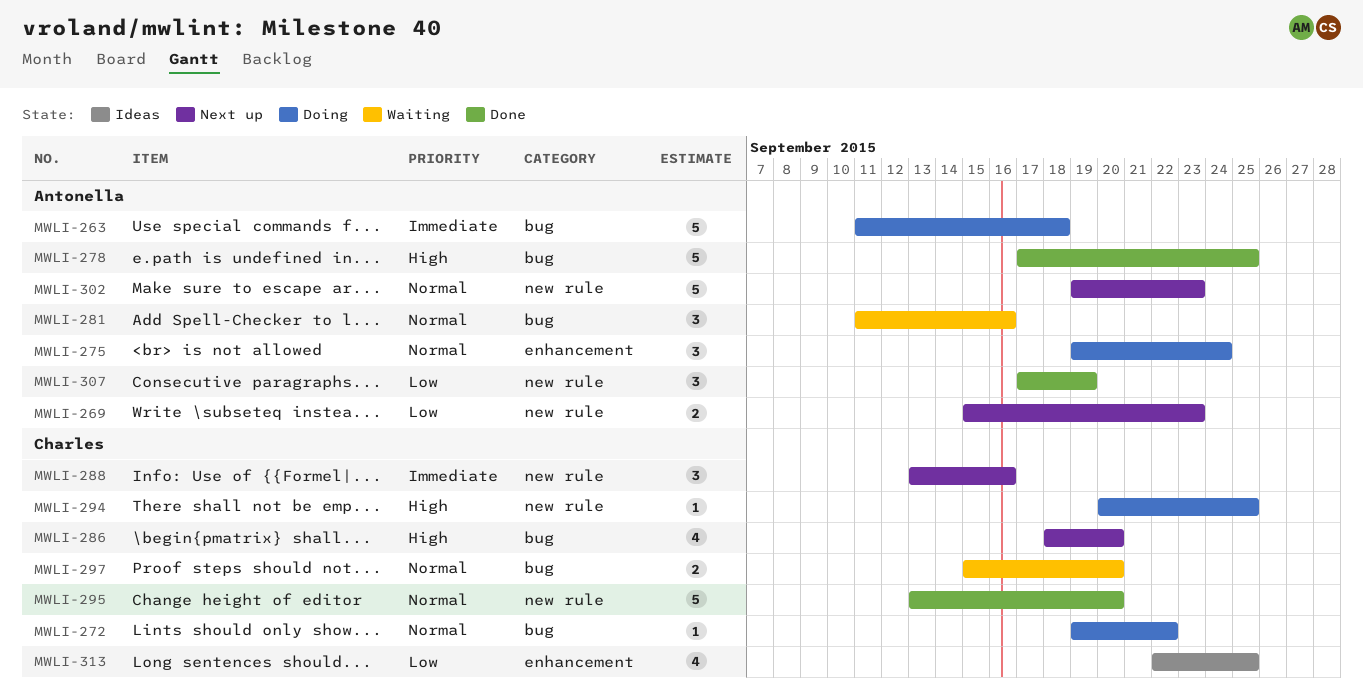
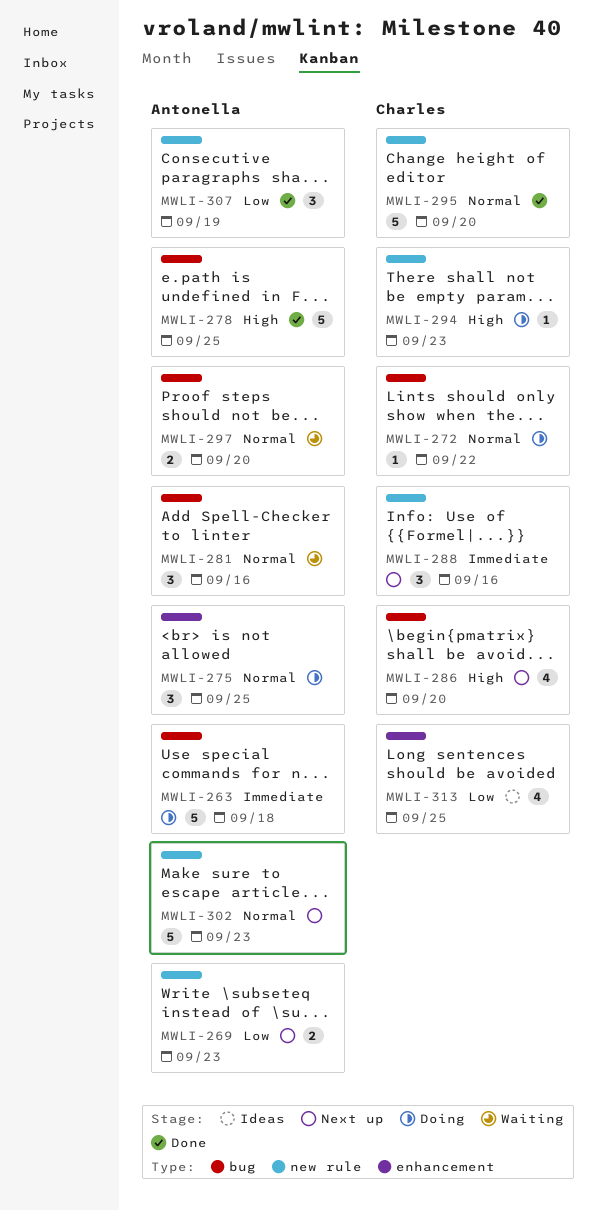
MWLI-275, due: Sep 24 -> Sep 25
MWLI-294, due: Sep 25 -> Sep 23
MWLI-297, owner: Charles -> Antonella

